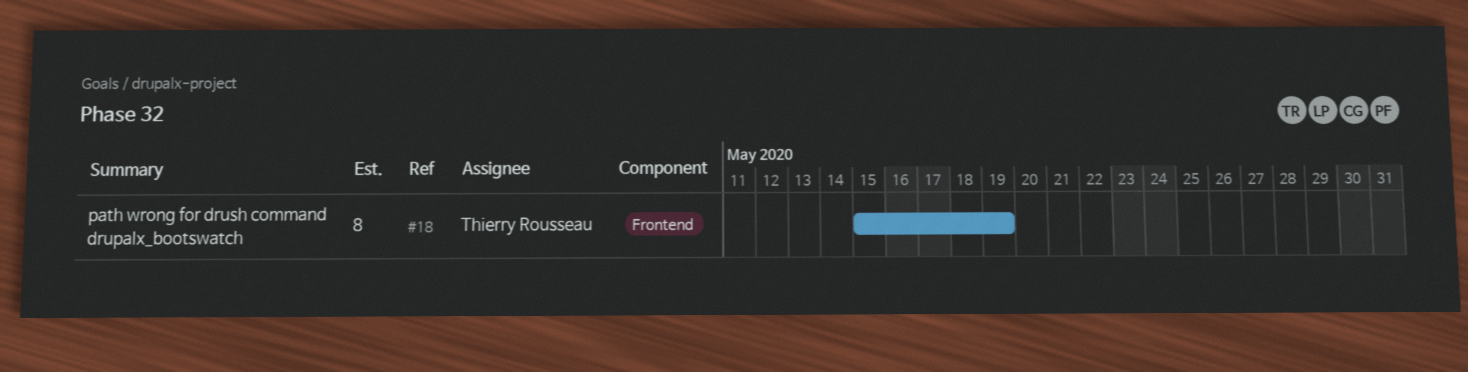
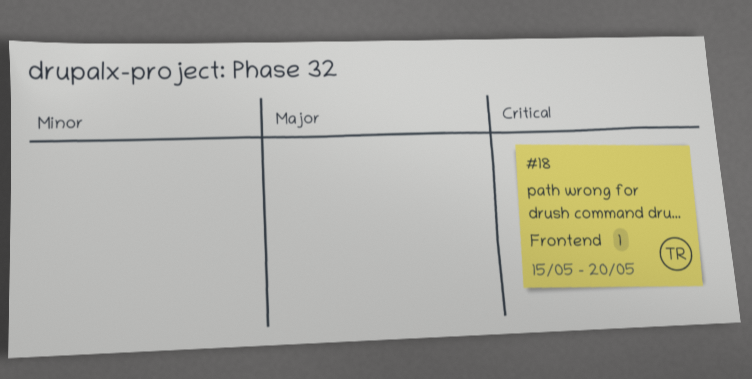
#18, estimate: 8 -> 1
#18, due: May 19 -> May 20

